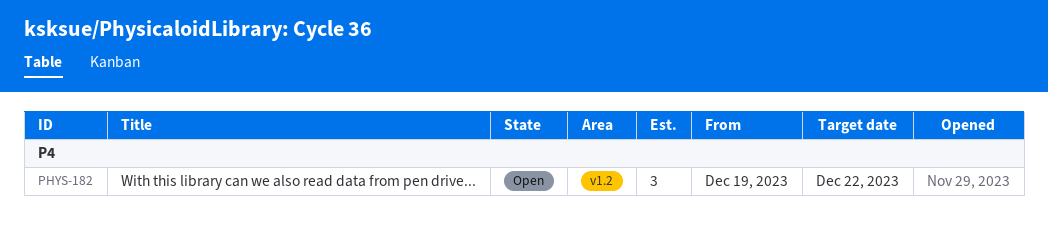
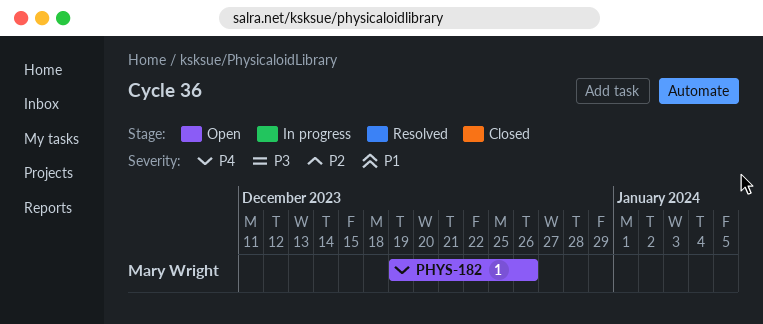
PHYS-182, estimate: 3 -> 1
PHYS-182, due: Dec 22 -> Dec 26

